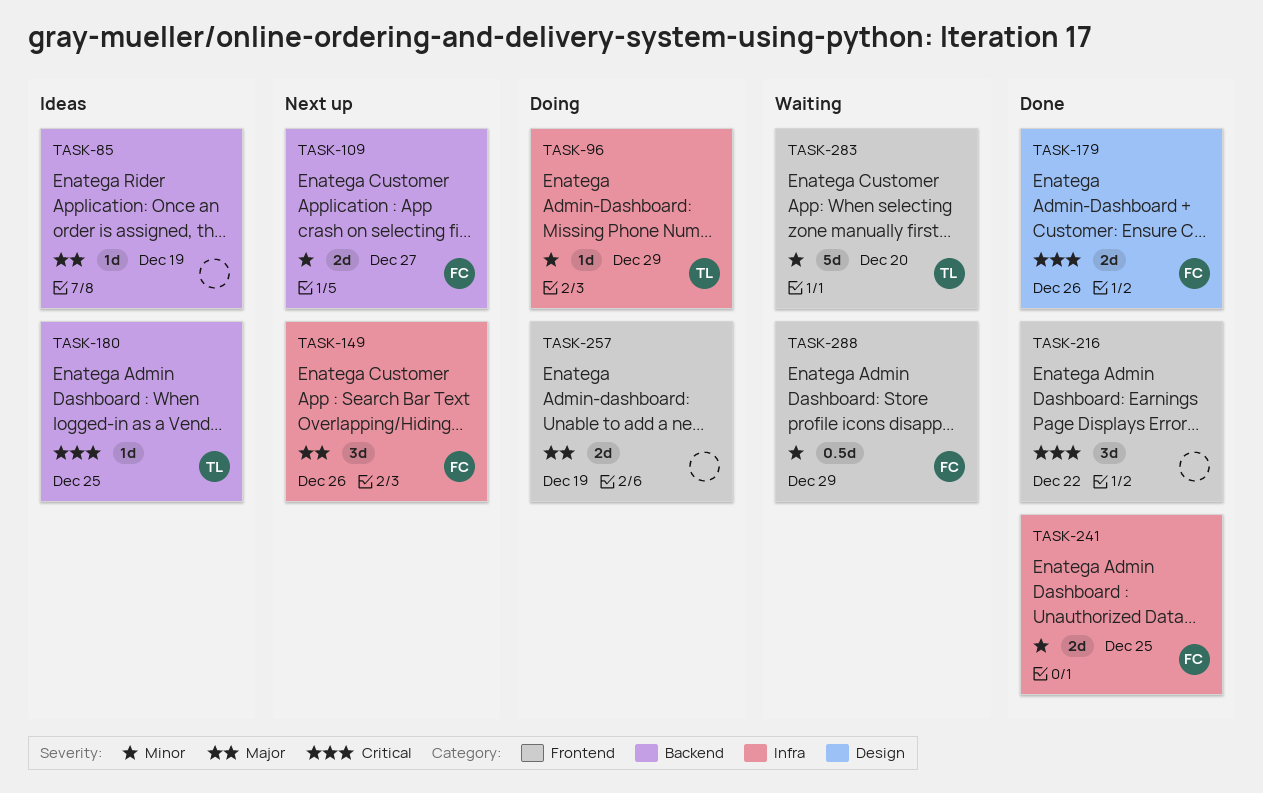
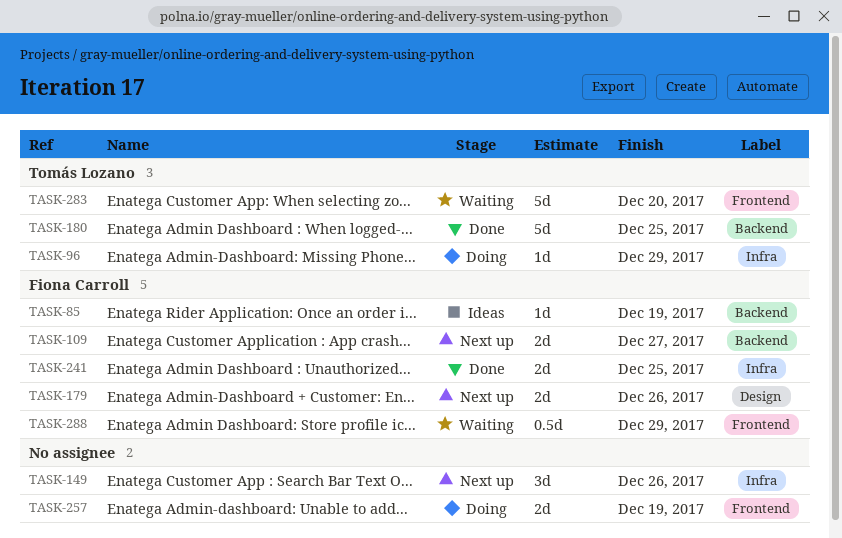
TASK-85, owner: none -> Fiona Carroll
TASK-149, owner: Fiona Carroll -> none
TASK-179, status: Done -> Next up
TASK-180, status: Ideas -> Done
TASK-180, estimate: 1d -> 5d
TASK-216: present -> none

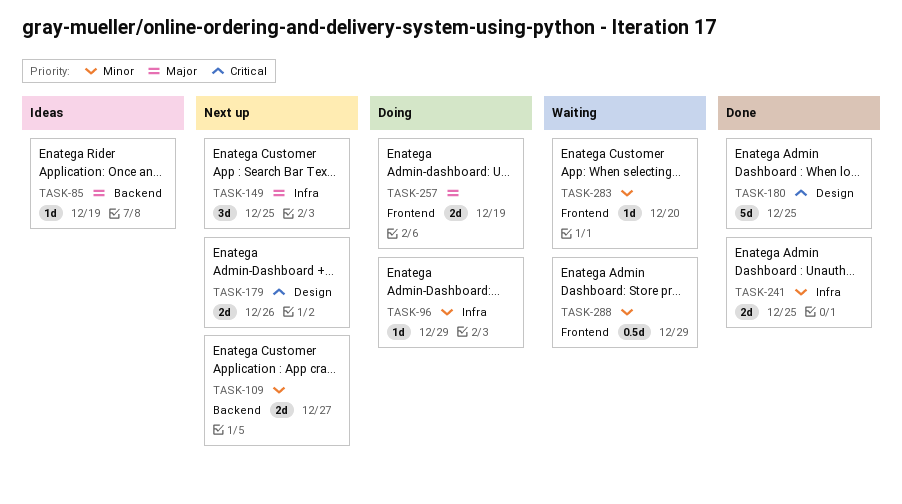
TASK-149, due: Dec 26 -> Dec 25
TASK-180, label: Backend -> Design
TASK-283, estimate: 5d -> 1d

